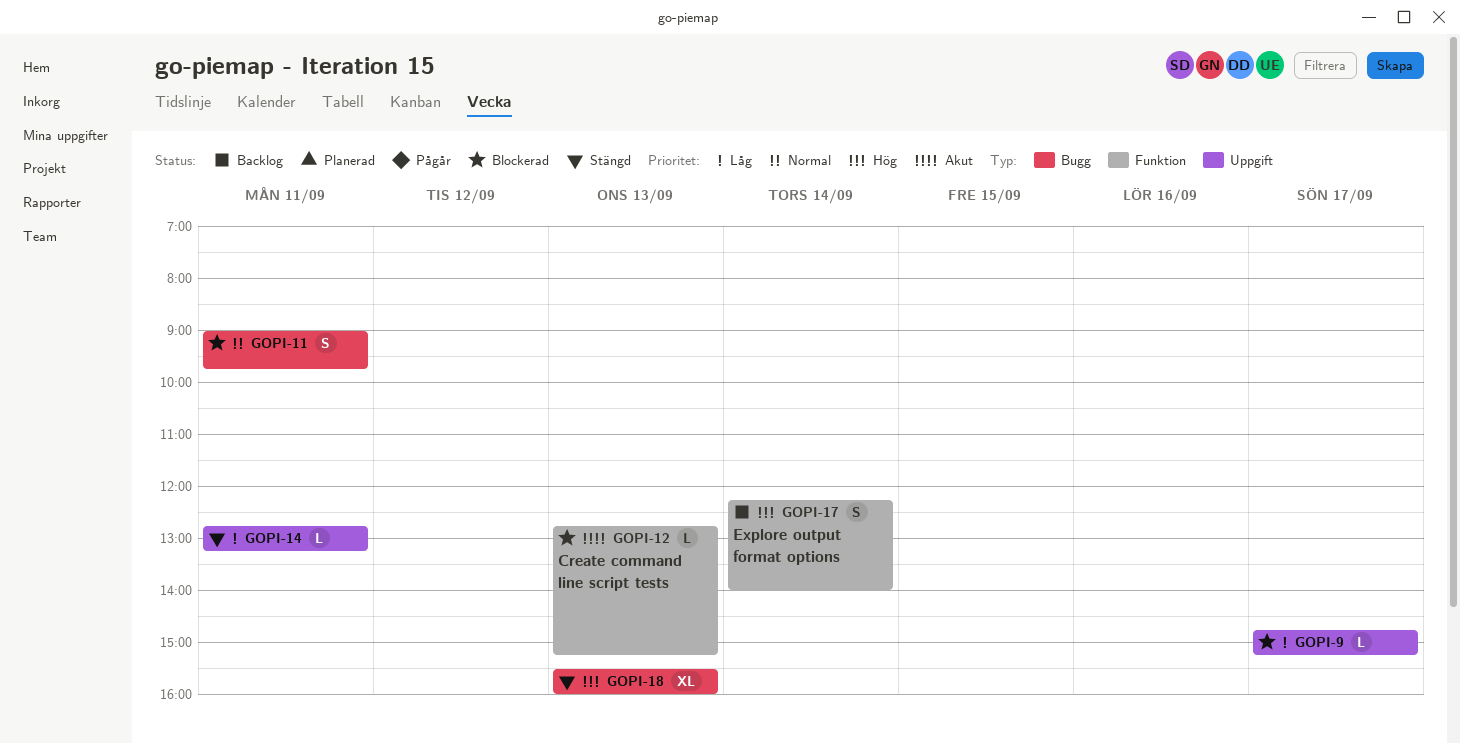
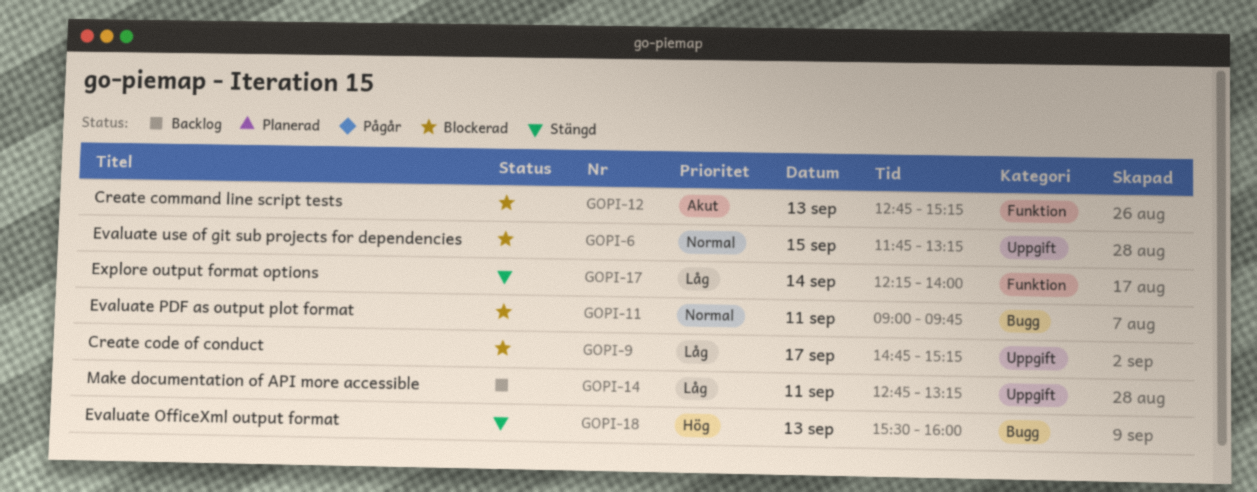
GOPI-6: none -> present
GOPI-14, status: Stängd -> Backlog
GOPI-17, status: Backlog -> Stängd
GOPI-17, priority: Hög -> Låg

